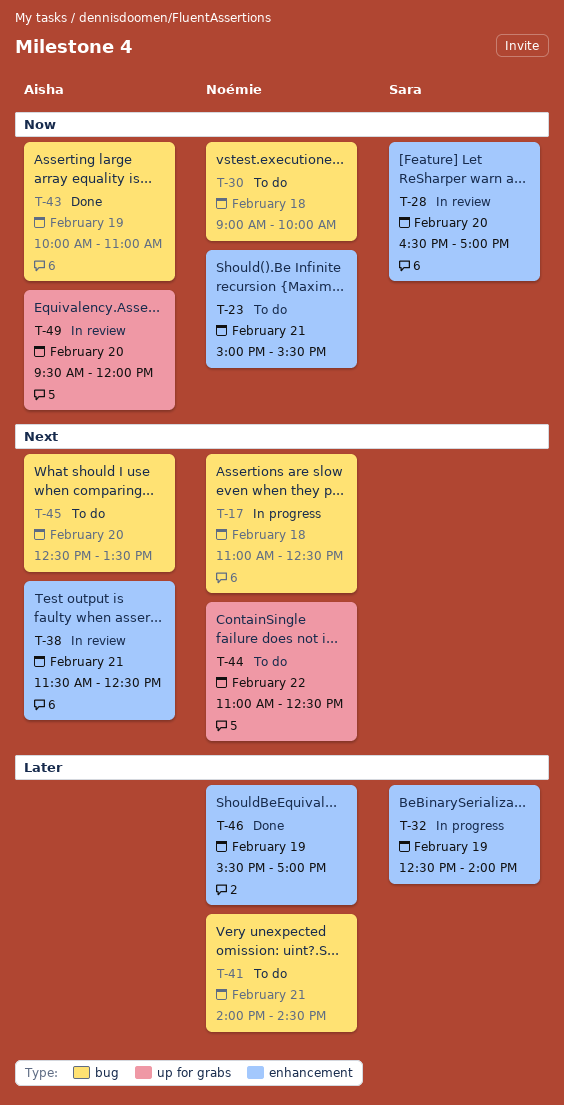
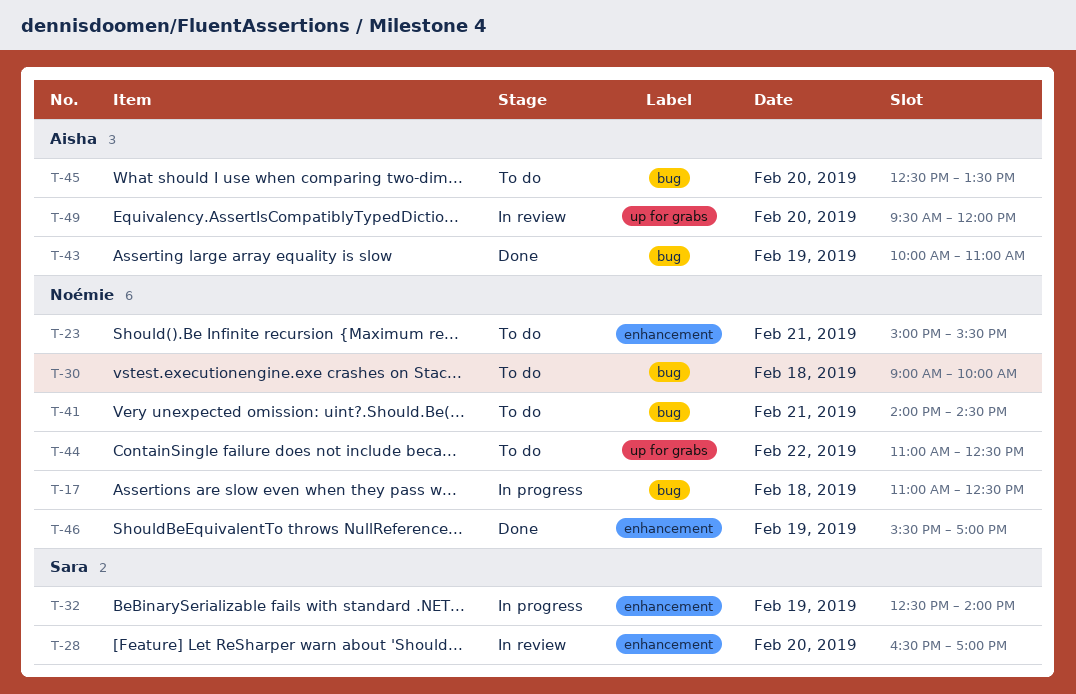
T-38: present -> none

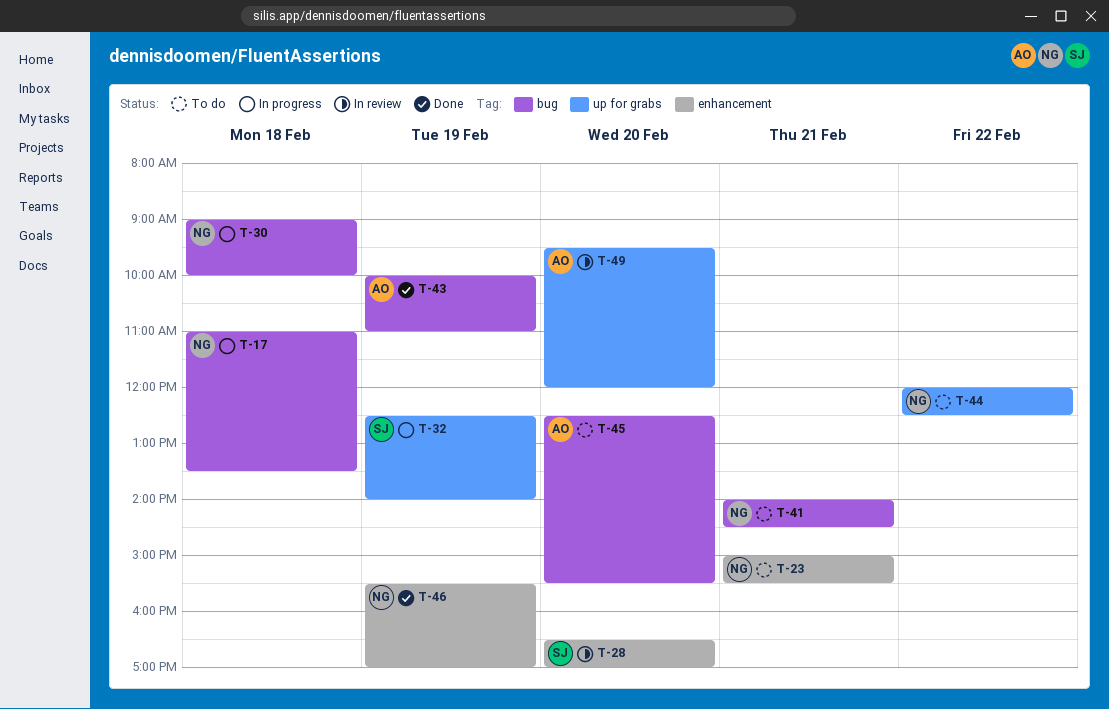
T-17, ends: 12:30 -> 13:30
T-30, status: To do -> In progress
T-32, label: enhancement -> up for grabs
T-44, begins: 11:00 -> 12:00
T-45, ends: 13:30 -> 15:30

